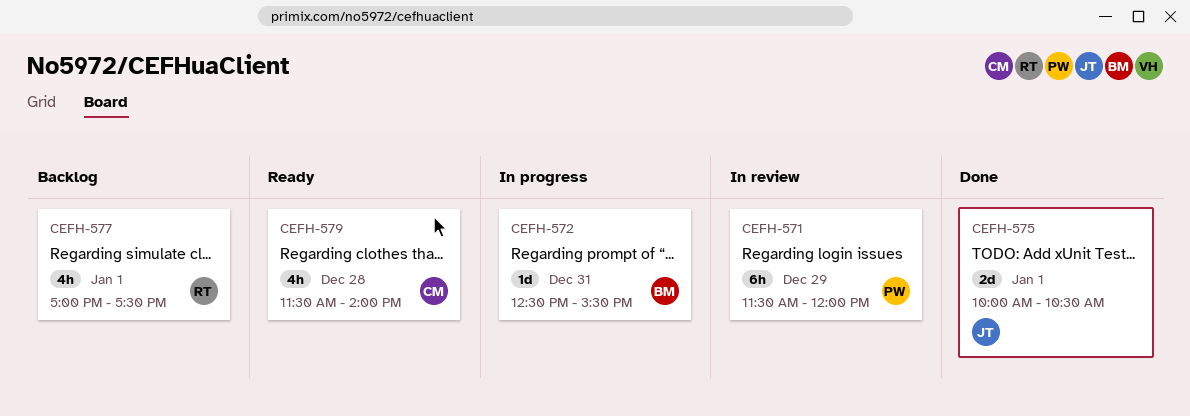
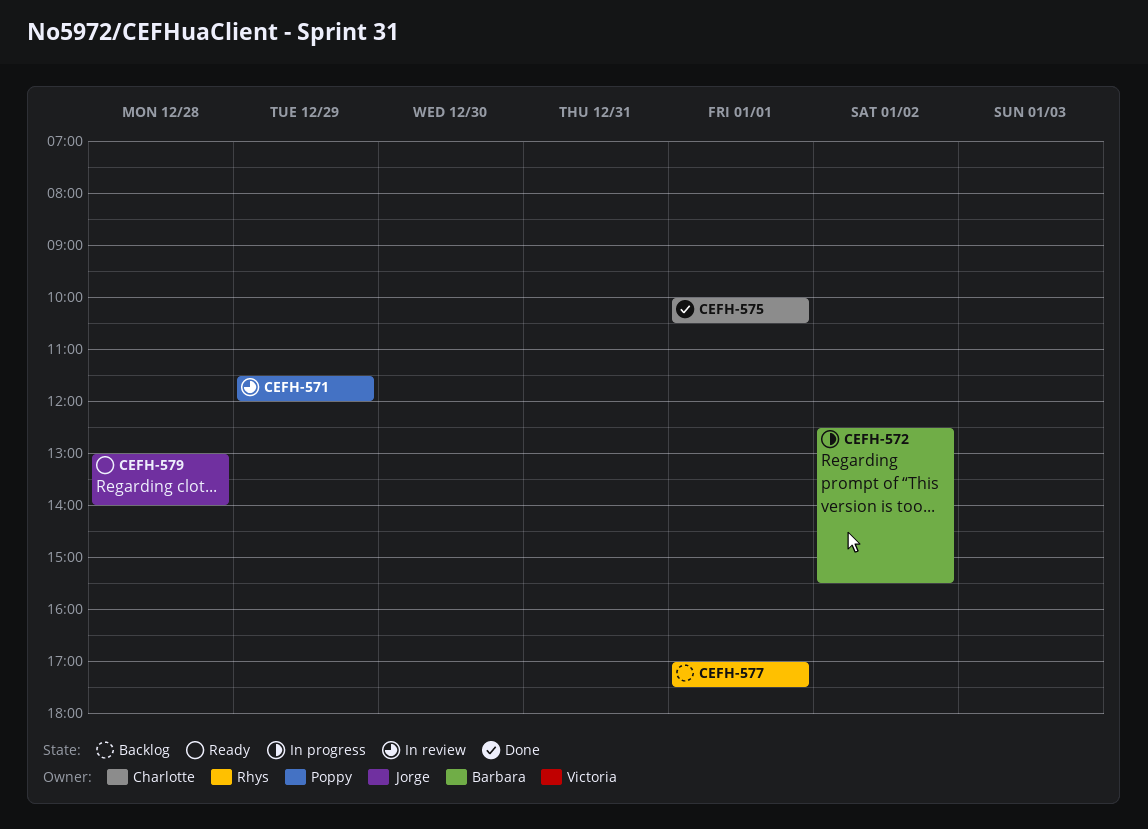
CEFH-572, day: Dec 31 -> Jan 2
CEFH-575, owner: Jorge -> Charlotte
CEFH-579, owner: Charlotte -> Jorge
CEFH-579, begins: 11:30 -> 13:00

